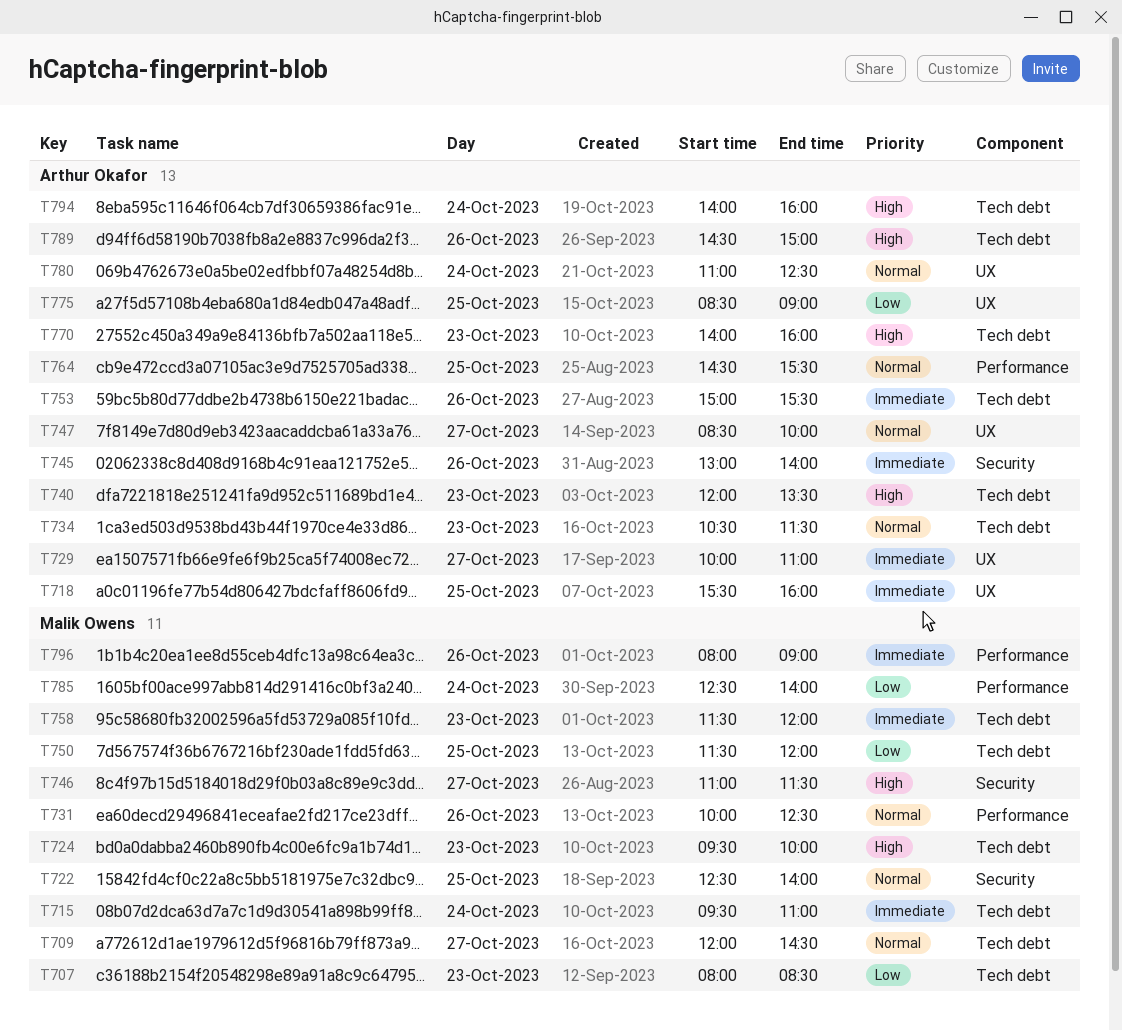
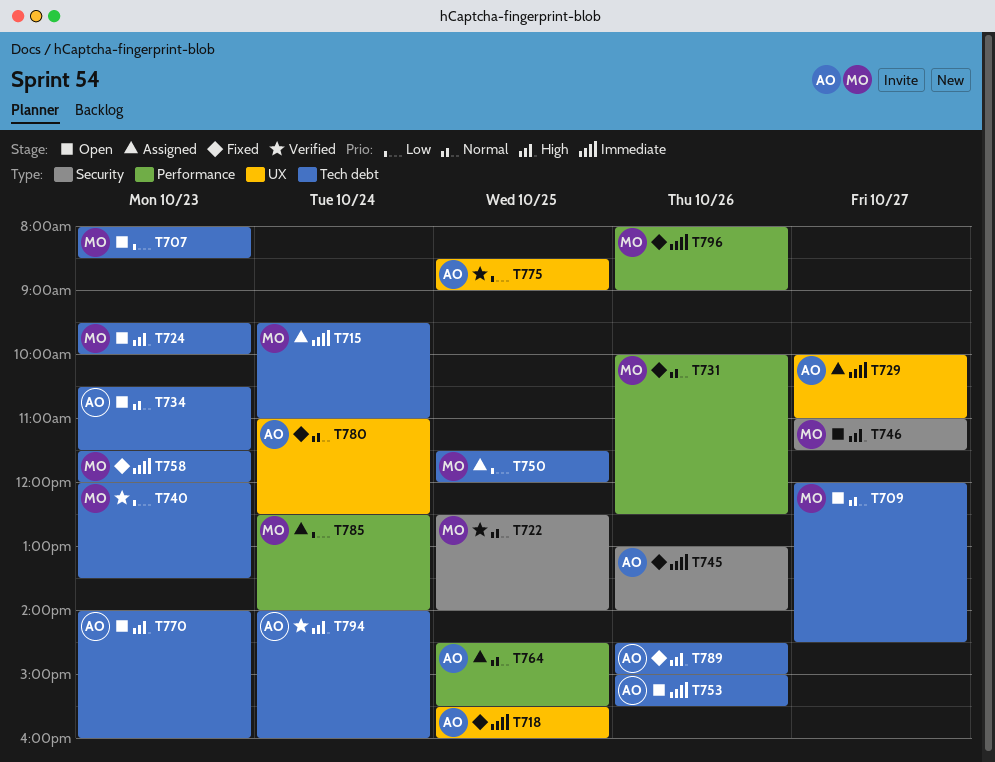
T740, owner: Arthur Okafor -> Malik Owens
T740, priority: High -> Low
T747: present -> none

